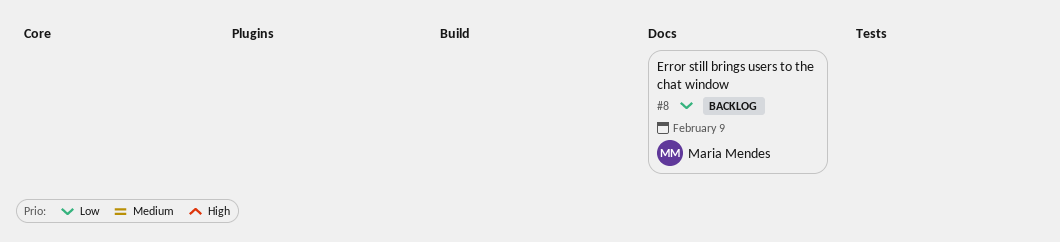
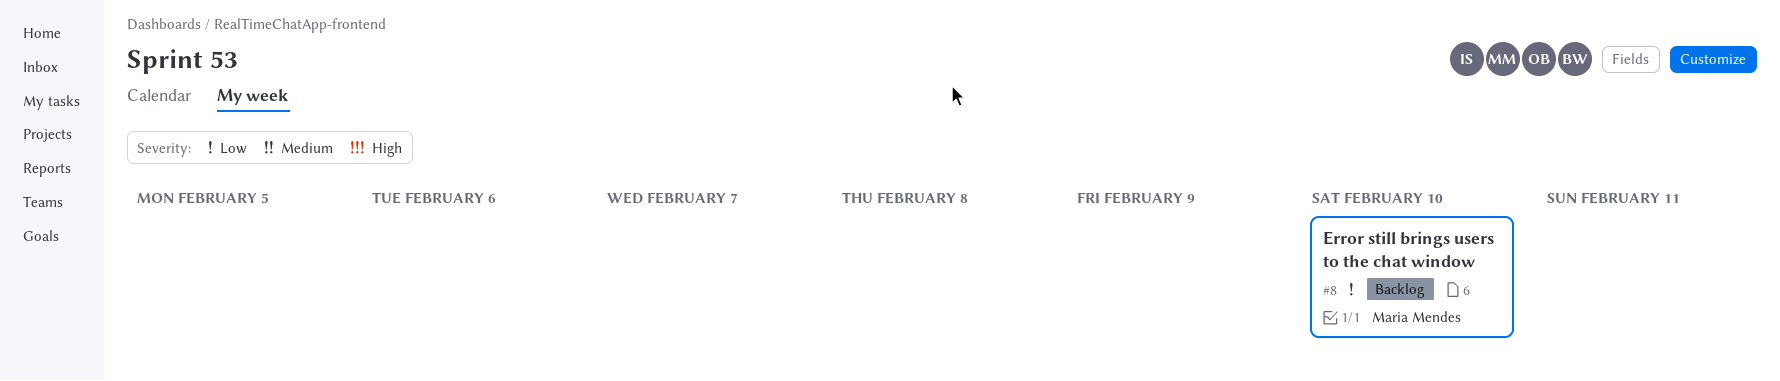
#8, due: Feb 9 -> Feb 10

